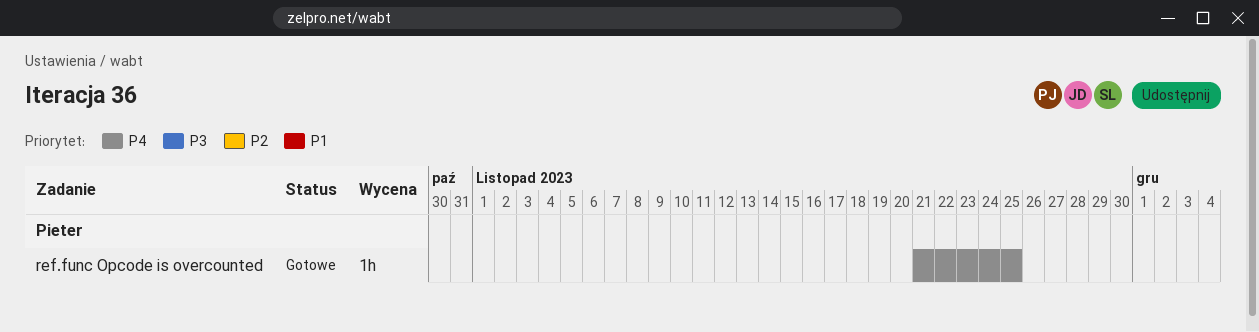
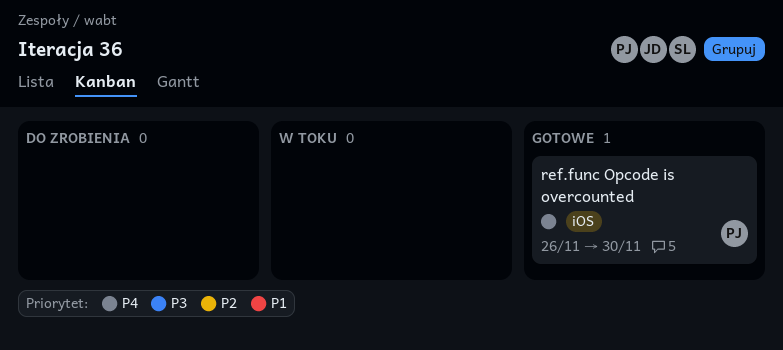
ref.func Opcode is overcounted, start: Nov 21 -> Nov 26
ref.func Opcode is overcounted, due: Nov 25 -> Nov 30

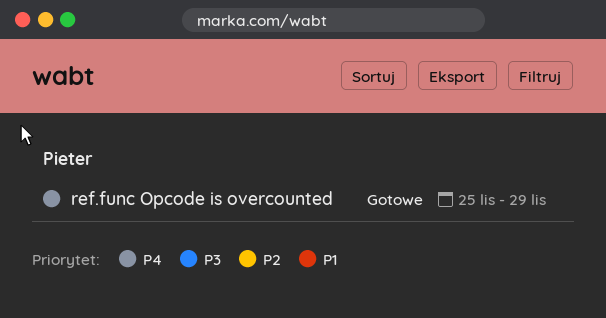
ref.func Opcode is overcounted, start: Nov 26 -> Nov 25
ref.func Opcode is overcounted, due: Nov 30 -> Nov 29

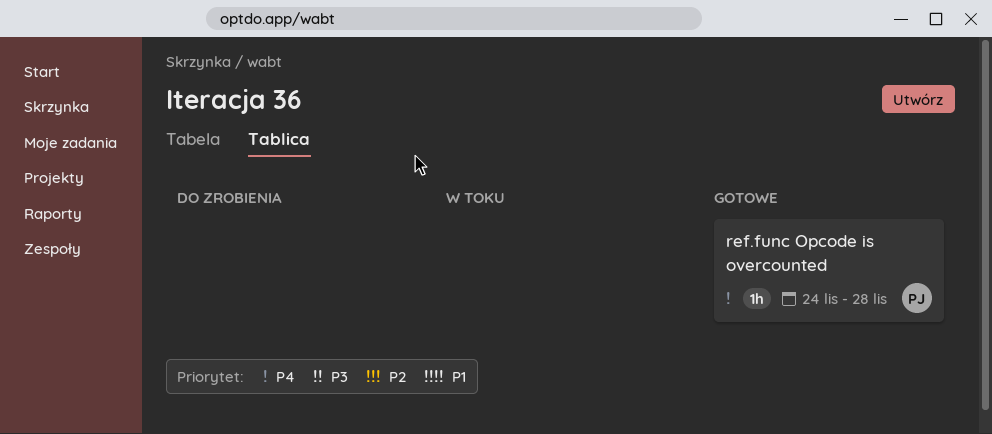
ref.func Opcode is overcounted, start: Nov 25 -> Nov 24
ref.func Opcode is overcounted, due: Nov 29 -> Nov 28

